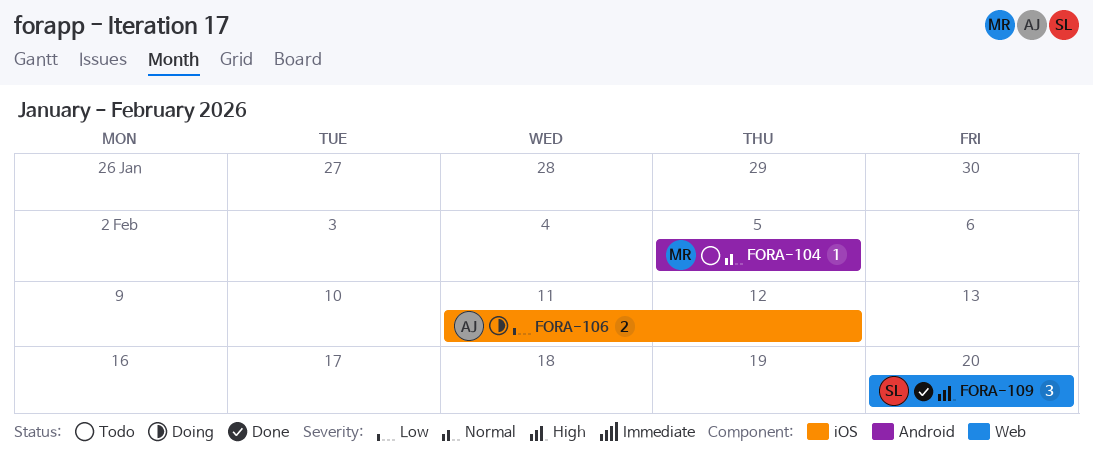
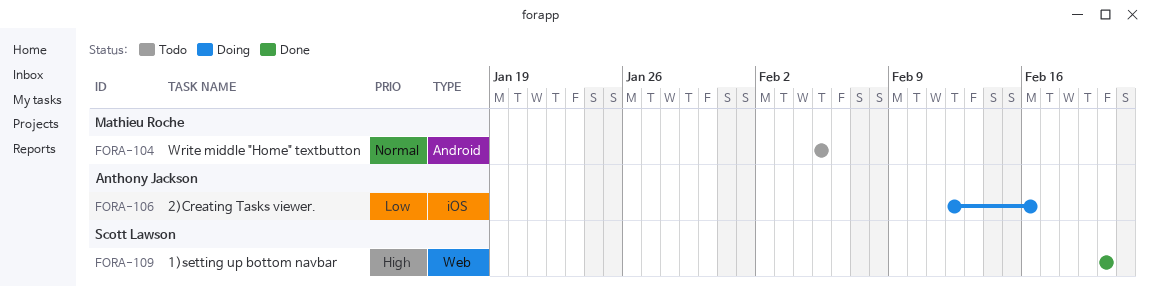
FORA-106, start: Feb 11 -> Feb 12
FORA-106, due: Feb 12 -> Feb 16

